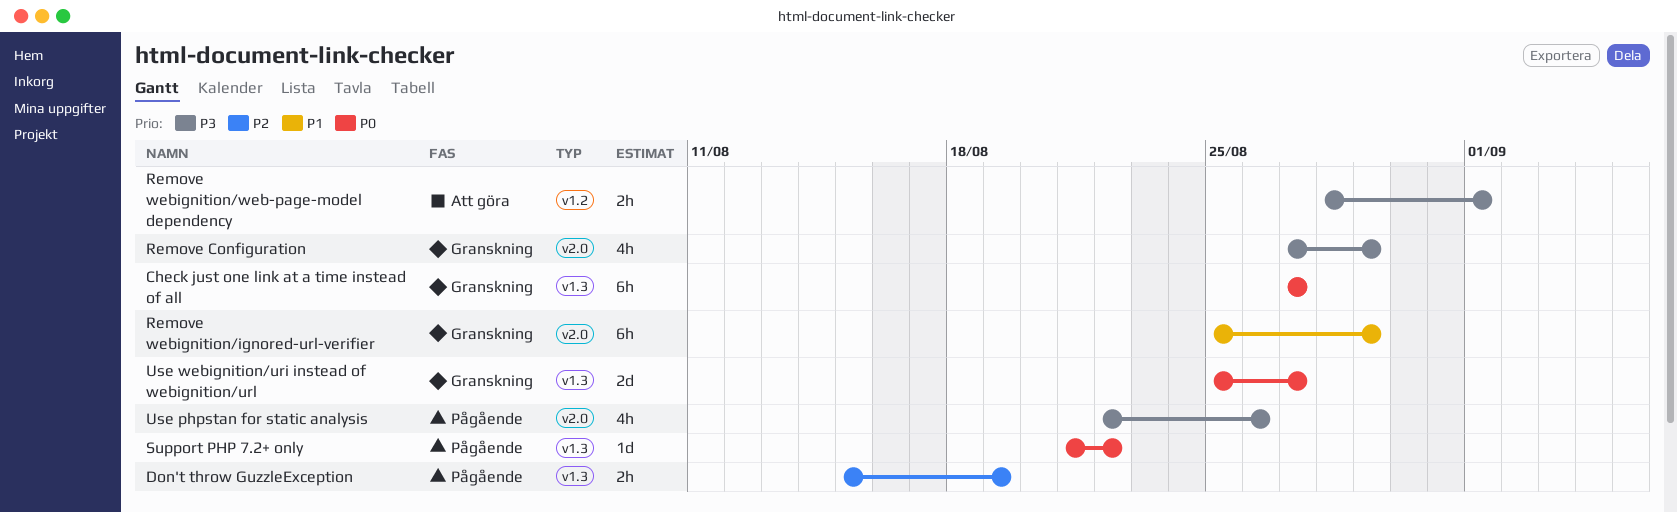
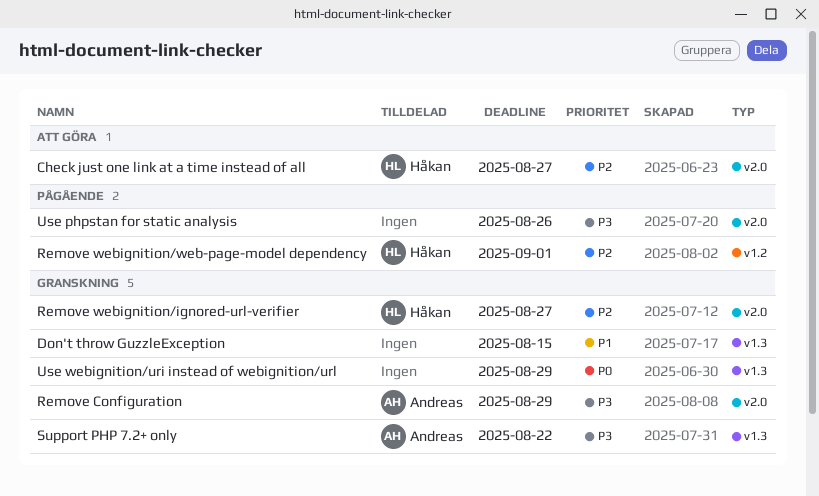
Check just one link at a time instead of all, status: Granskning -> Att göra
Check just one link at a time instead of all, priority: P0 -> P2
Check just one link at a time instead of all, label: v1.3 -> v2.0
Don't throw GuzzleException, status: Pågående -> Granskning
Don't throw GuzzleException, priority: P2 -> P1
Don't throw GuzzleException, due: Aug 19 -> Aug 15
Remove webignition/ignored-url-verifier, priority: P1 -> P2
Remove webignition/ignored-url-verifier, due: Aug 29 -> Aug 27
Remove webignition/web-page-model dependency, status: Att göra -> Pågående
Remove webignition/web-page-model dependency, priority: P3 -> P2
Support PHP 7.2+ only, status: Pågående -> Granskning
Support PHP 7.2+ only, priority: P0 -> P3
Use webignition/uri instead of webignition/url, due: Aug 27 -> Aug 29

